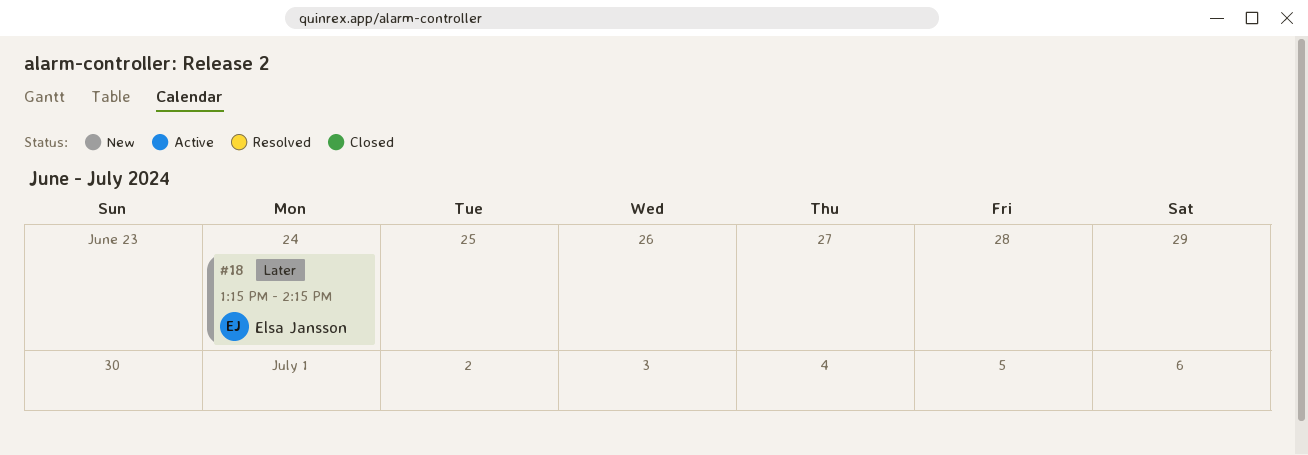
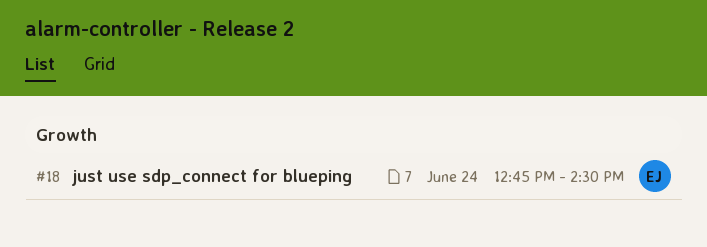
#18, begins: 13:15 -> 12:45
#18, ends: 14:15 -> 14:30

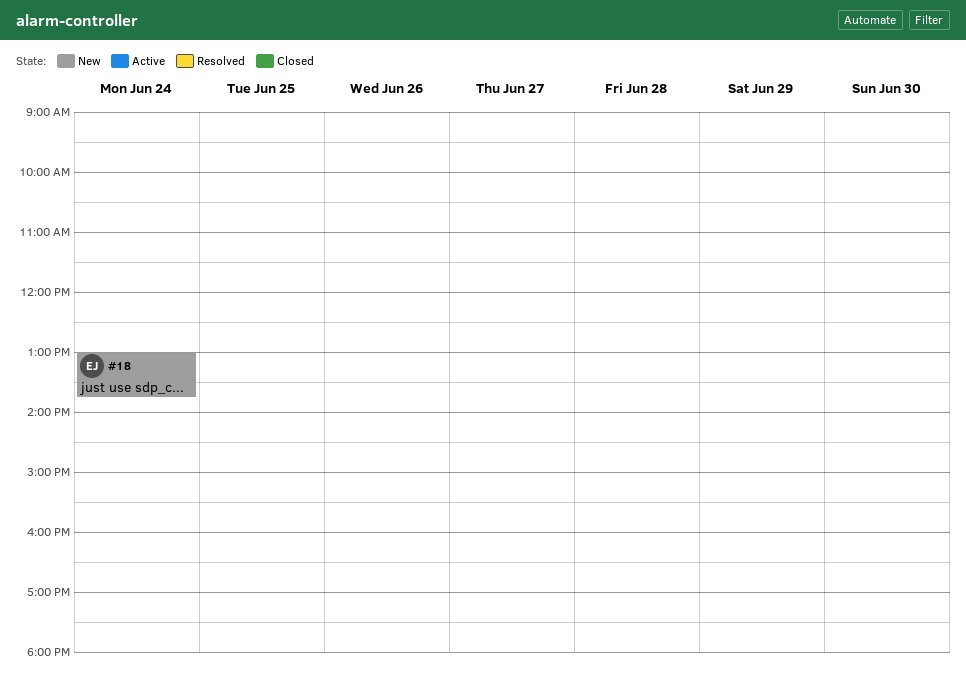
#18, begins: 12:45 -> 13:00
#18, ends: 14:30 -> 13:45

